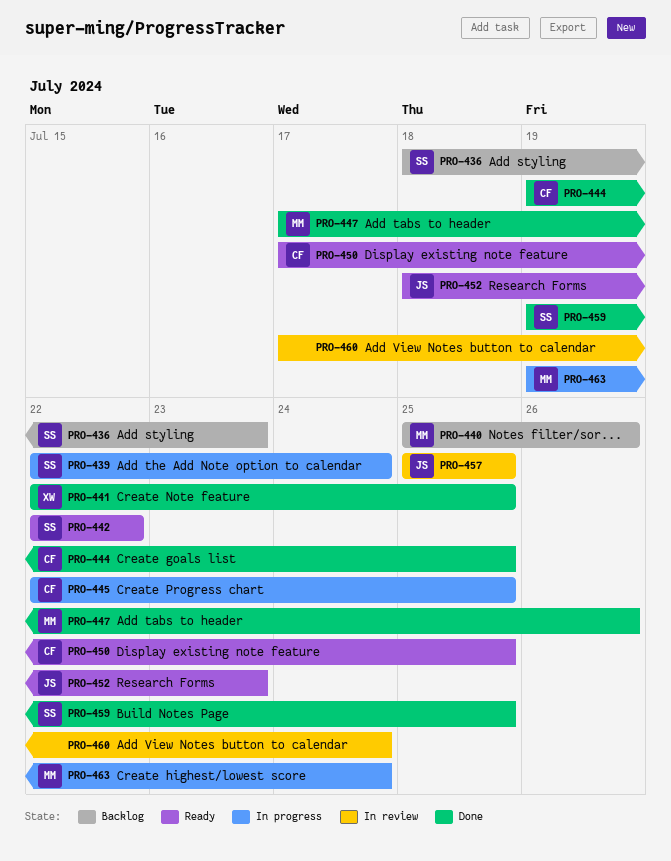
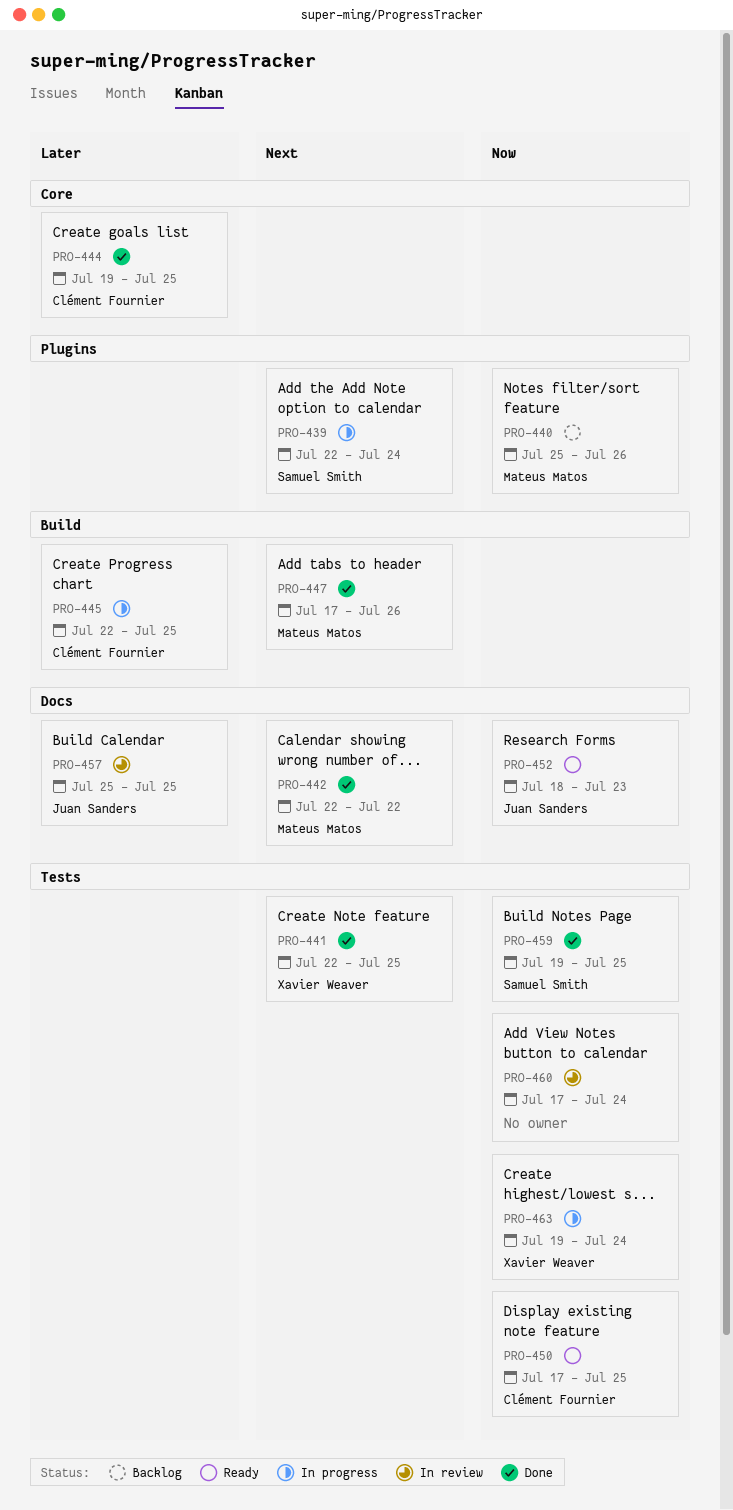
PRO-436: present -> none
PRO-442, status: Ready -> Done
PRO-442, owner: Samuel Smith -> Mateus Matos
PRO-463, owner: Mateus Matos -> Xavier Weaver

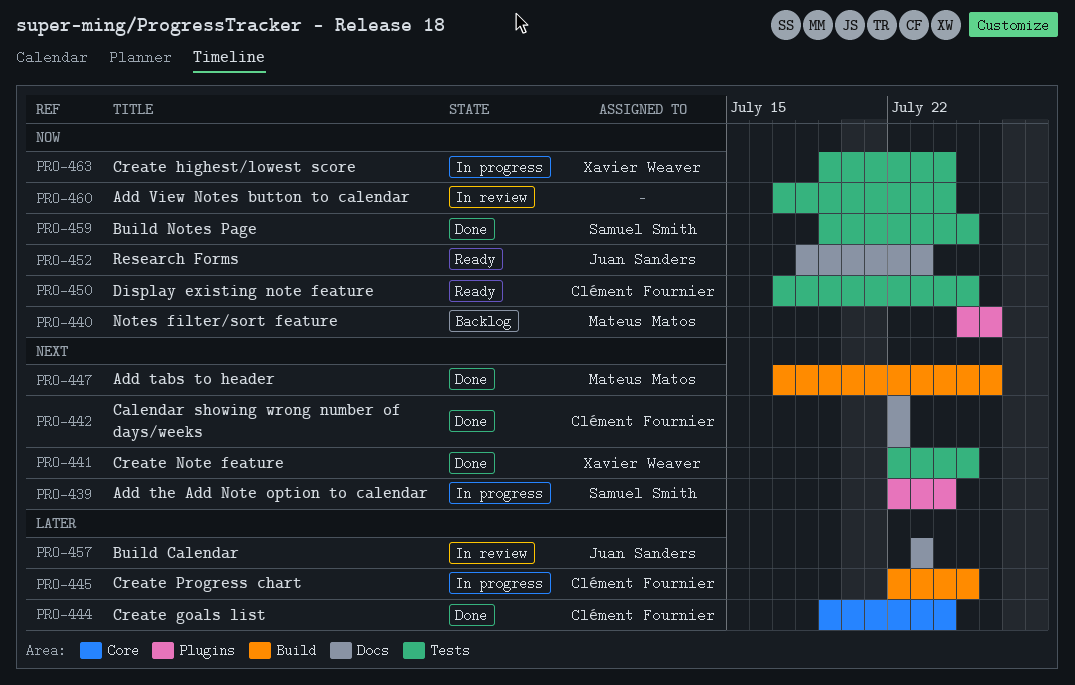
PRO-442, owner: Mateus Matos -> Clément Fournier
PRO-444, due: Jul 25 -> Jul 24
PRO-457, start: Jul 25 -> Jul 23
PRO-457, due: Jul 25 -> Jul 23

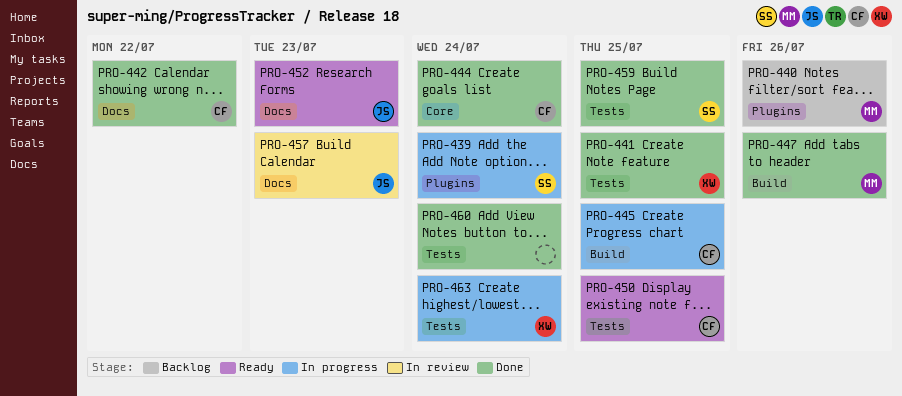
PRO-460, status: In review -> Done

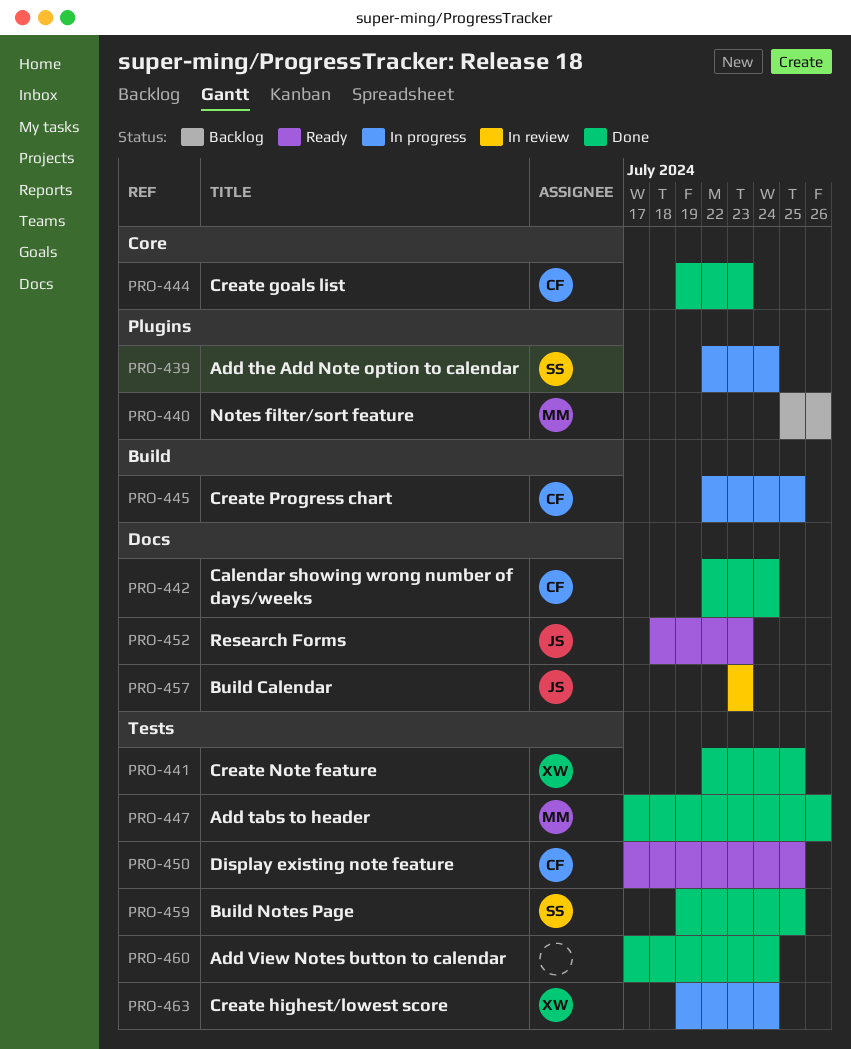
PRO-442, due: Jul 22 -> Jul 24
PRO-444, due: Jul 24 -> Jul 23
PRO-447, label: Build -> Tests

